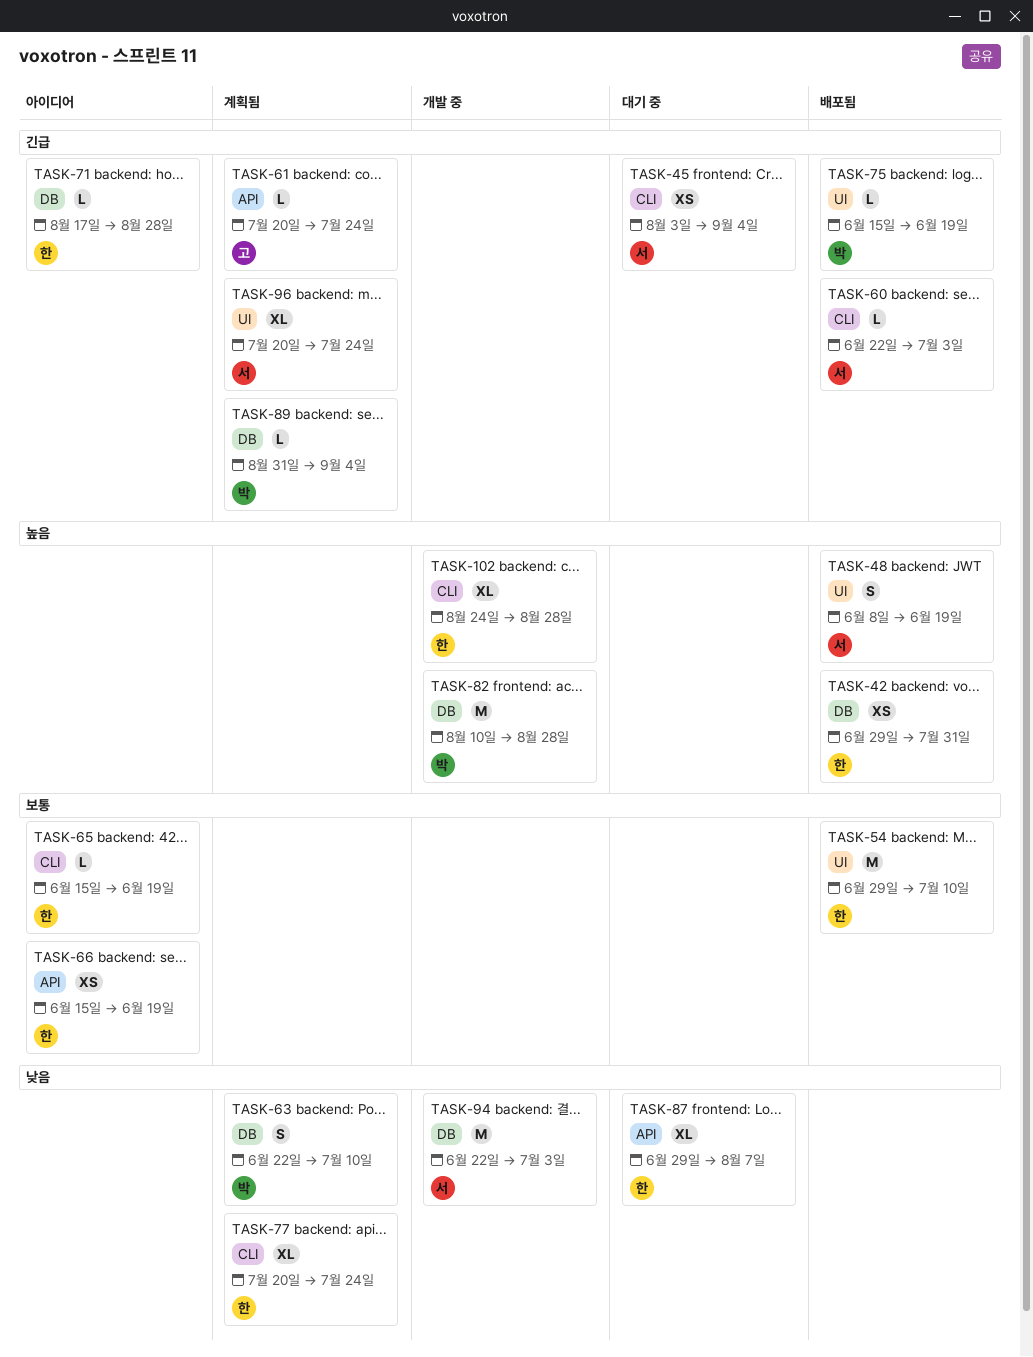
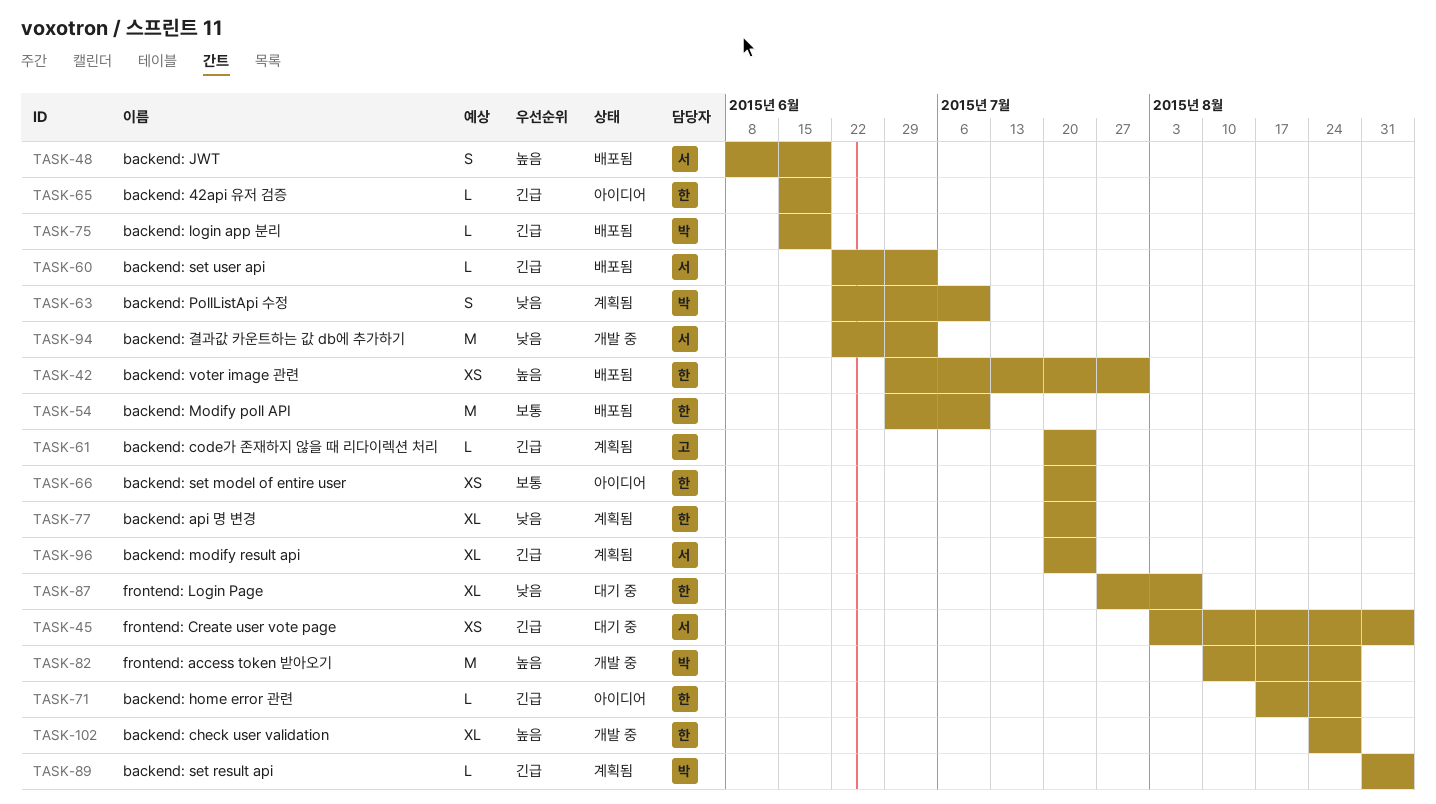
TASK-65, priority: 보통 -> 긴급
TASK-66, start: Jun 15 -> Jul 20
TASK-66, due: Jun 19 -> Jul 24
TASK-87, start: Jun 29 -> Jul 27

